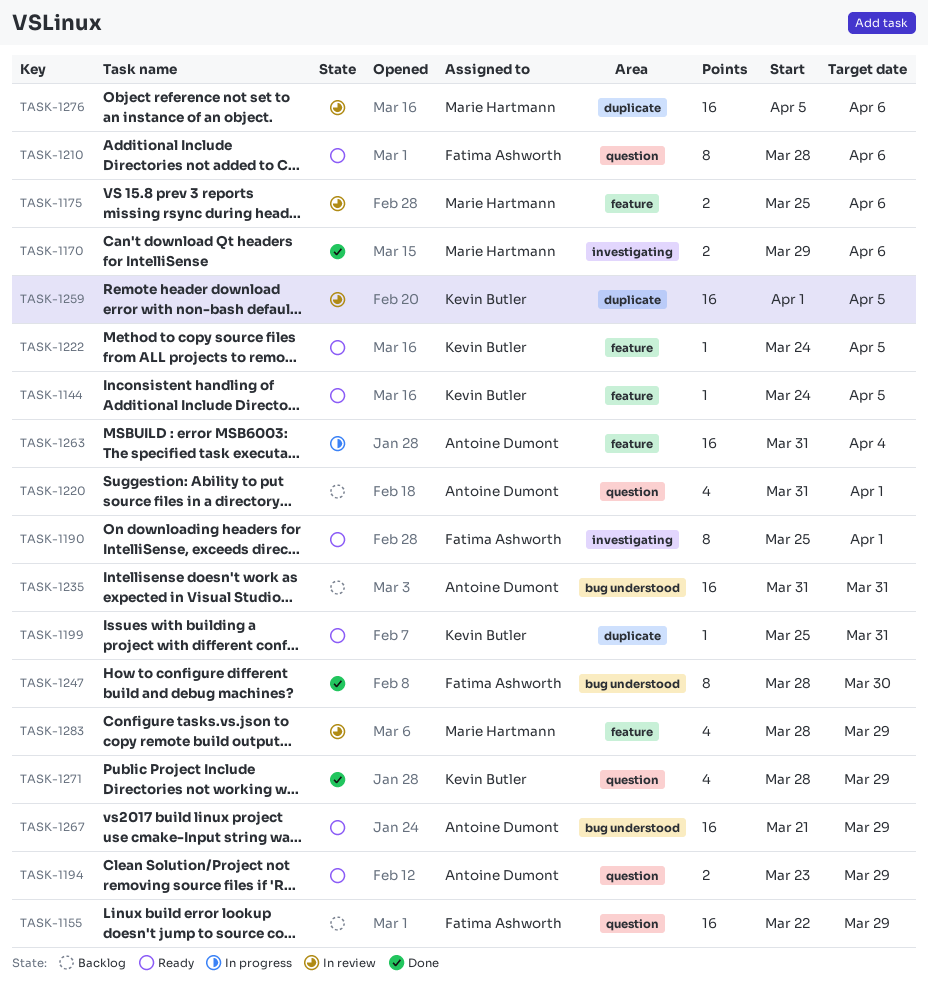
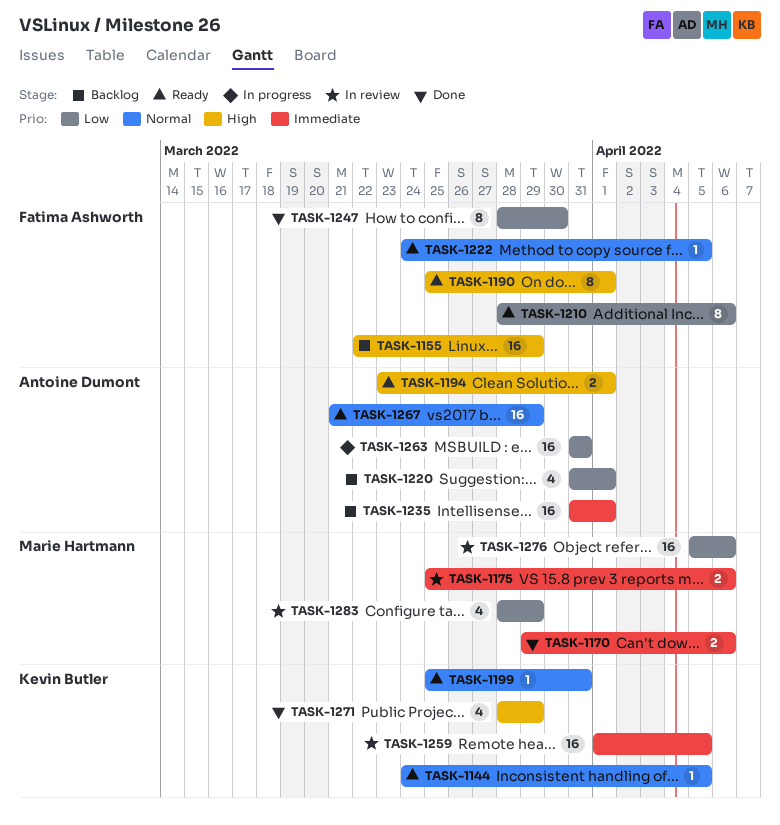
TASK-1194, due: Mar 29 -> Apr 1
TASK-1222, owner: Kevin Butler -> Fatima Ashworth
TASK-1235, due: Mar 31 -> Apr 1
TASK-1263, due: Apr 4 -> Mar 31

